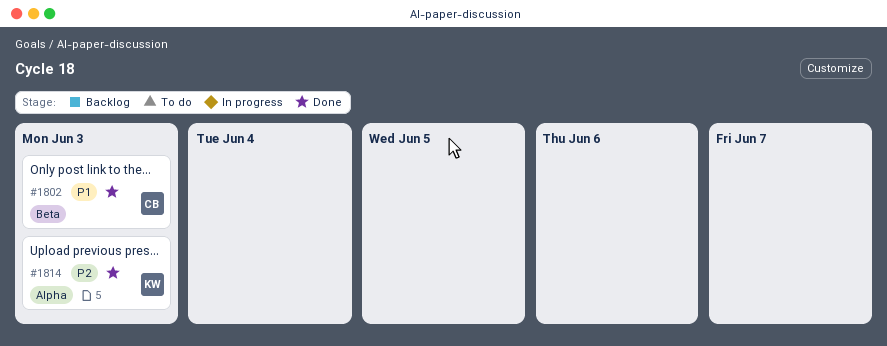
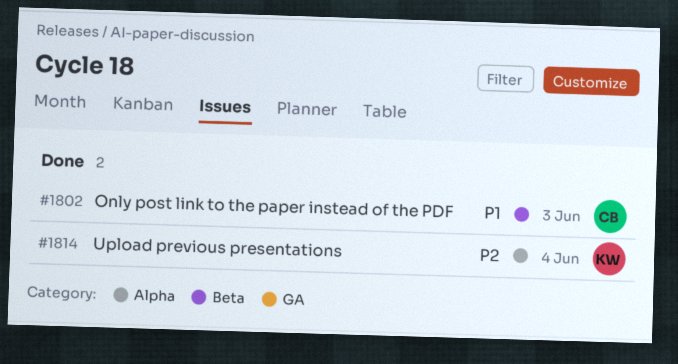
#1814, due: Jun 3 -> Jun 4

